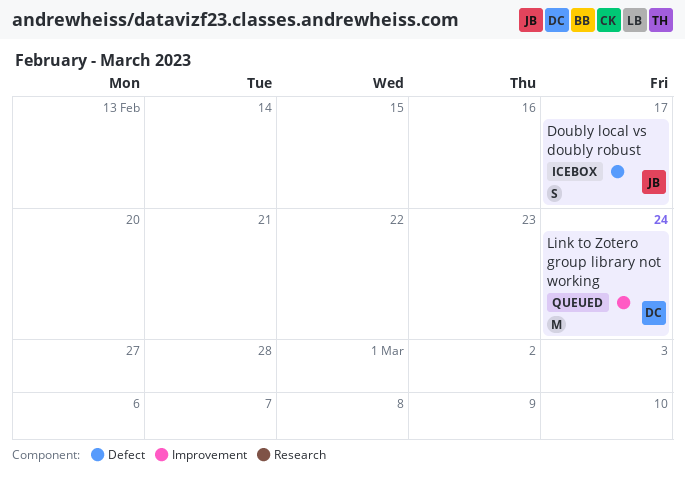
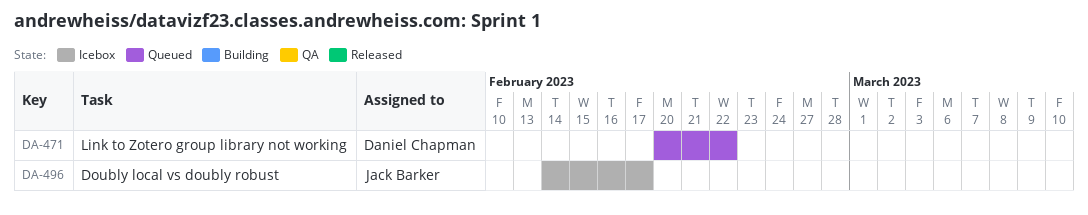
Link to Zotero group library not working, due: Feb 24 -> Feb 22

